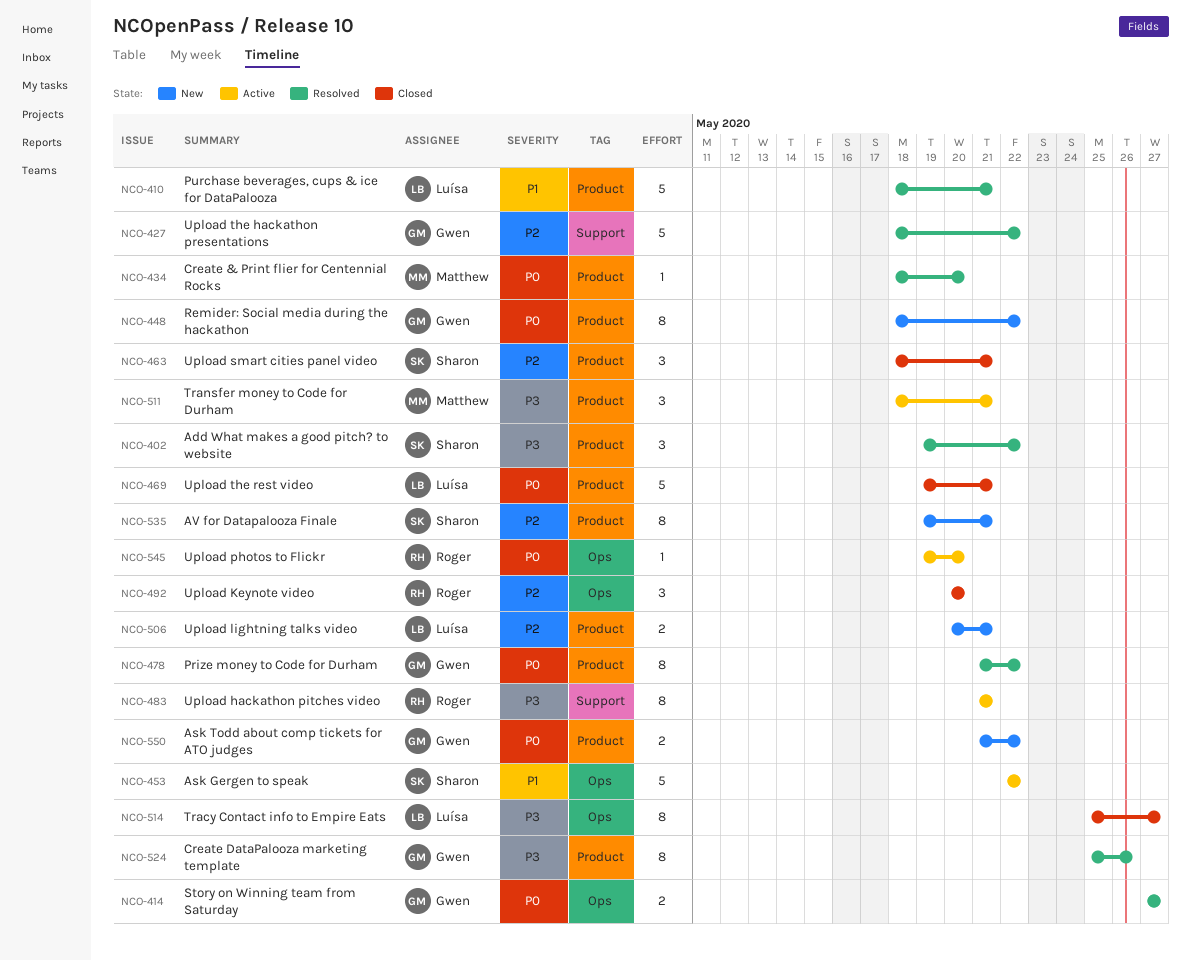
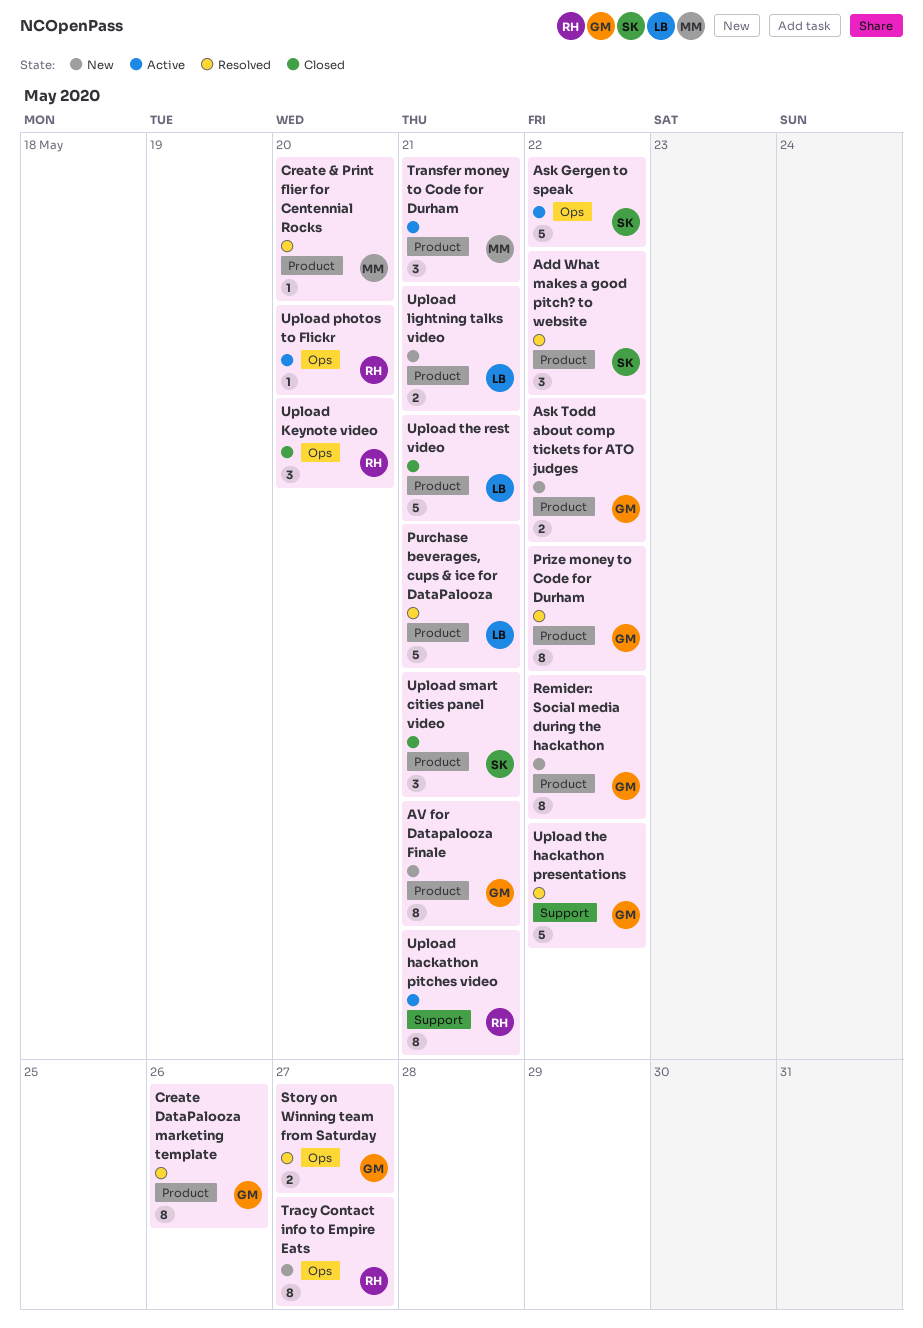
AV for Datapalooza Finale, owner: Sharon -> Gwen
Tracy Contact info to Empire Eats, status: Closed -> New
Tracy Contact info to Empire Eats, owner: Luísa -> Roger

